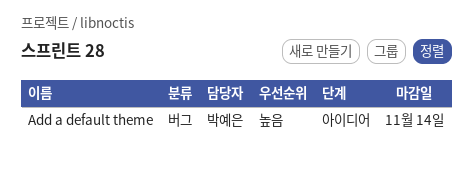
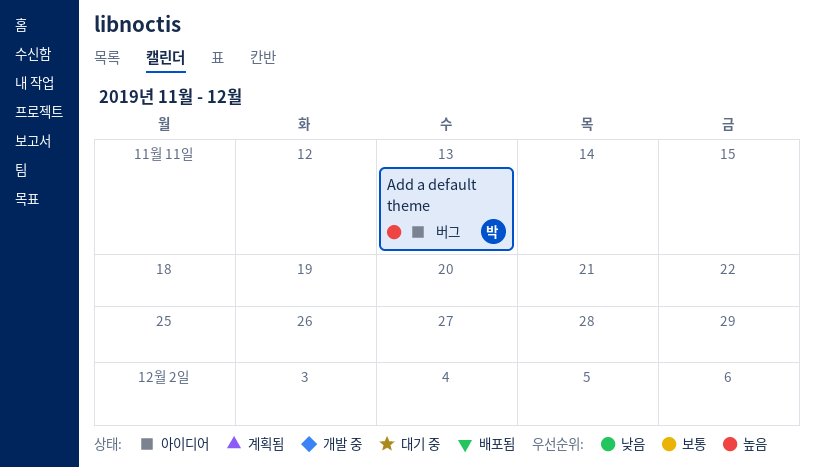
Add a default theme, due: Nov 14 -> Nov 13

